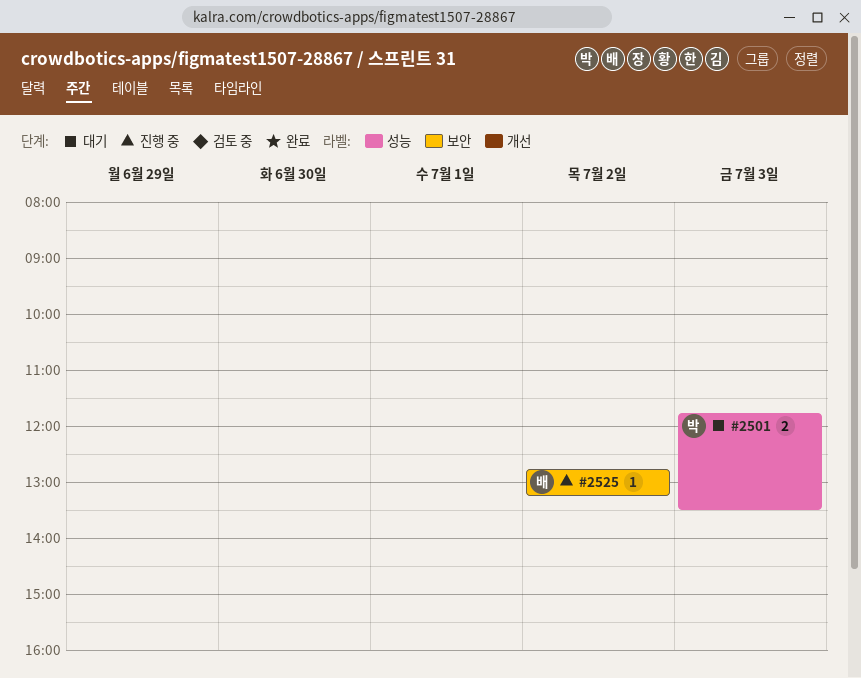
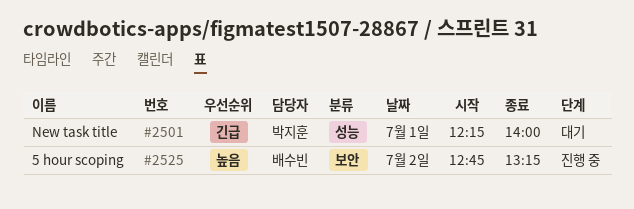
#2501, day: Jul 3 -> Jul 1
#2501, begins: 11:45 -> 12:15
#2501, ends: 13:30 -> 14:00

